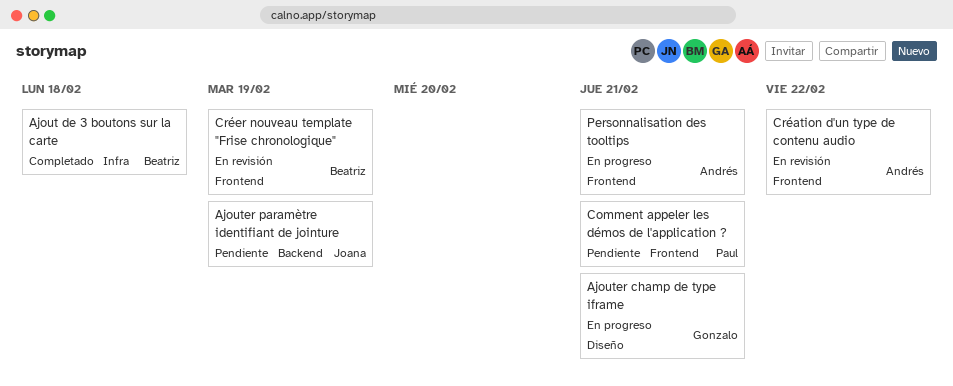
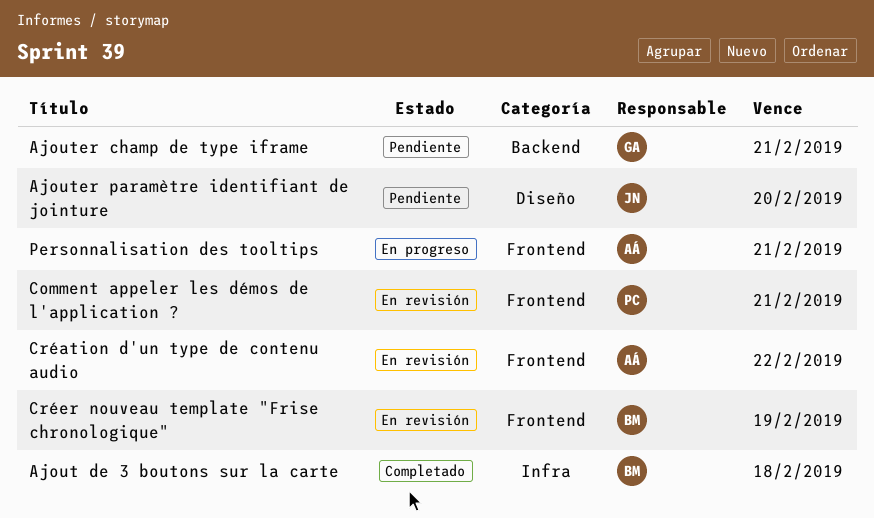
Ajouter champ de type iframe, status: En progreso -> Pendiente
Ajouter champ de type iframe, label: Diseño -> Backend
Ajouter paramètre identifiant de jointure, label: Backend -> Diseño
Ajouter paramètre identifiant de jointure, due: Feb 19 -> Feb 20
Comment appeler les démos de l'application ?, status: Pendiente -> En revisión

